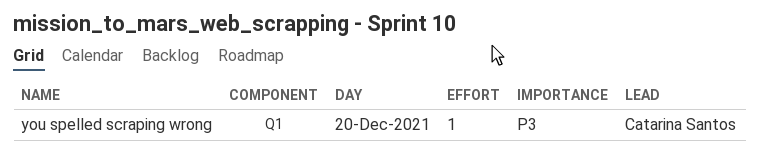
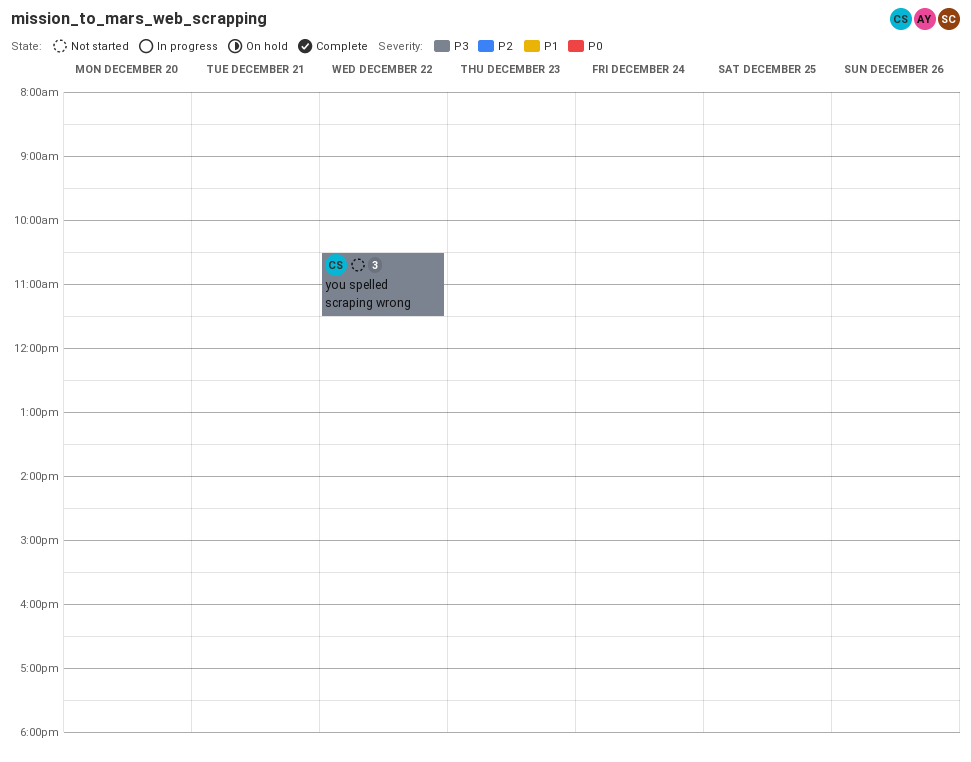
you spelled scraping wrong, estimate: 1 -> 3
you spelled scraping wrong, day: Dec 20 -> Dec 22

